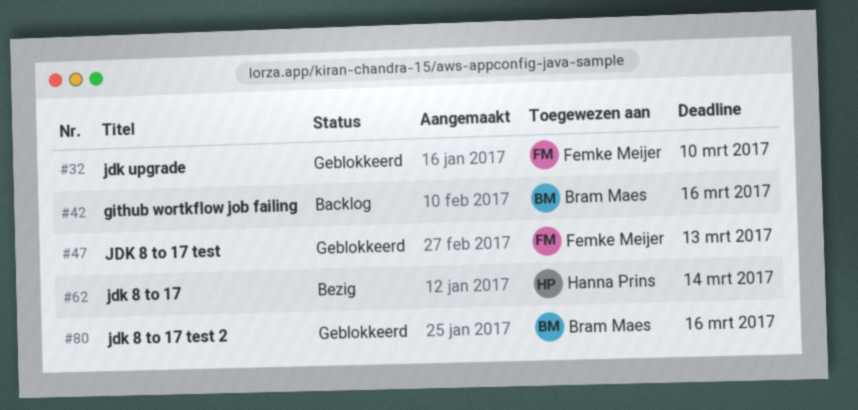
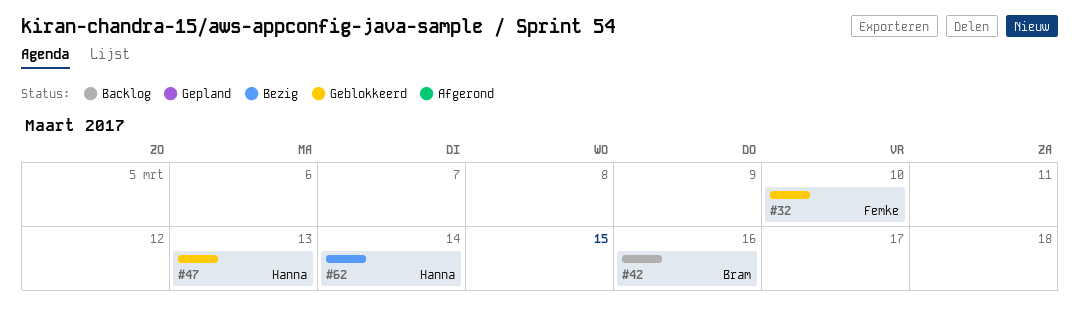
#47, owner: Femke Meijer -> Hanna Prins
#80: present -> none

